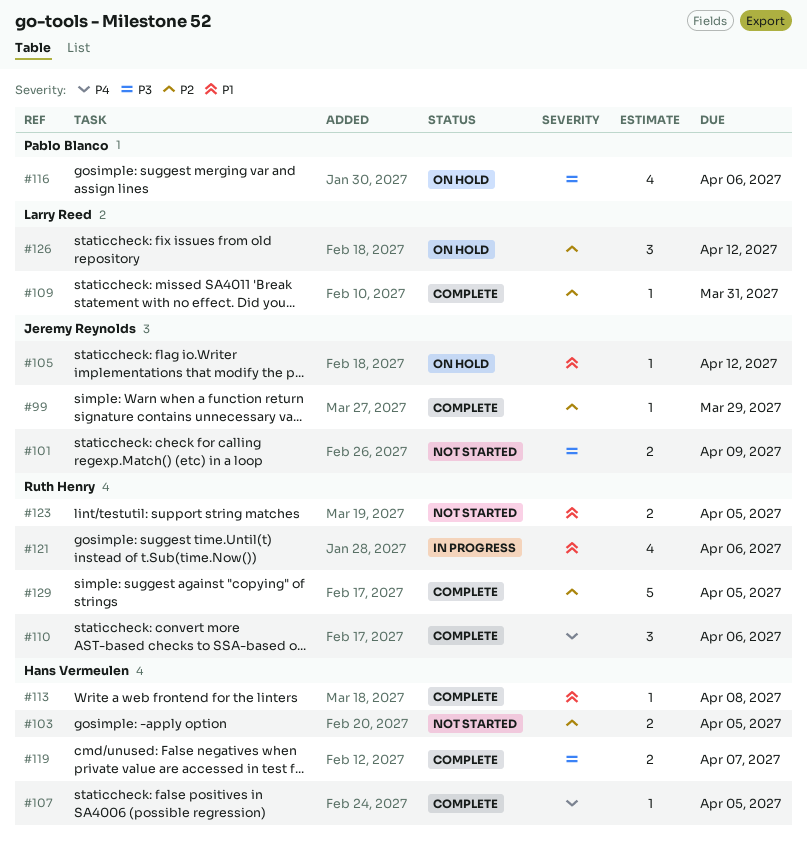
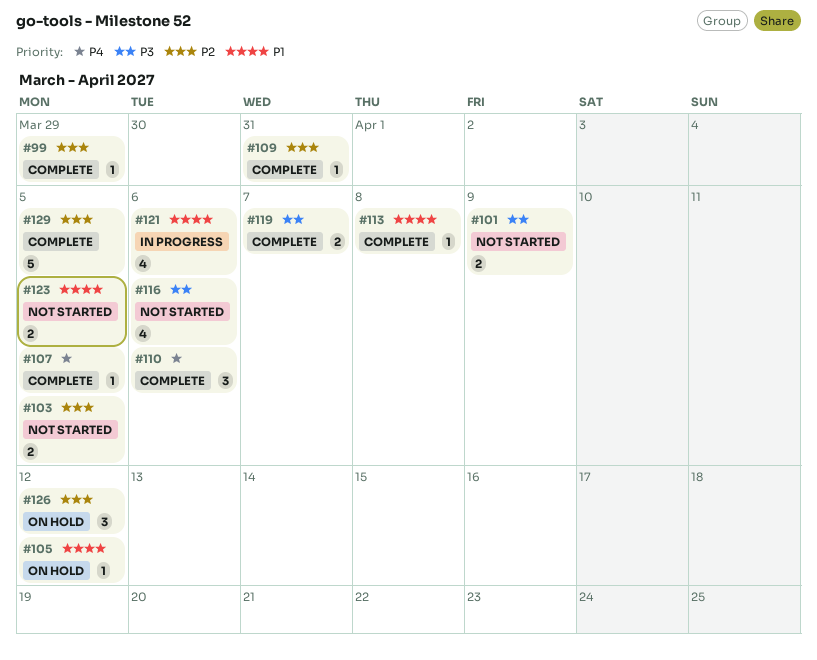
#116, status: On hold -> Not started

